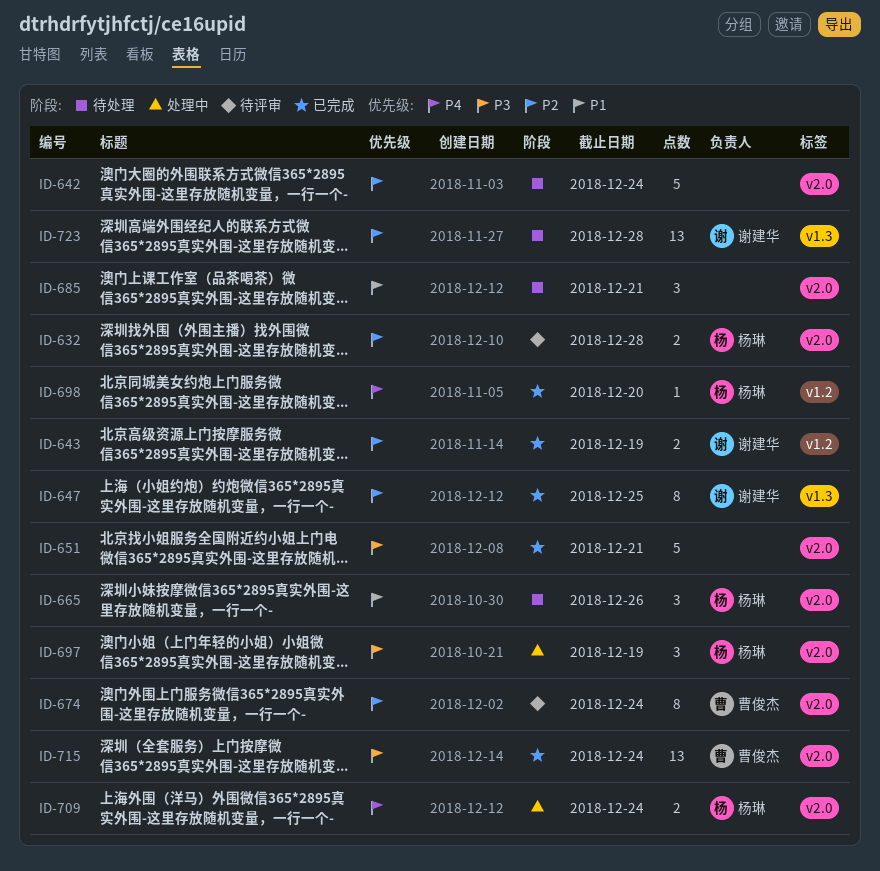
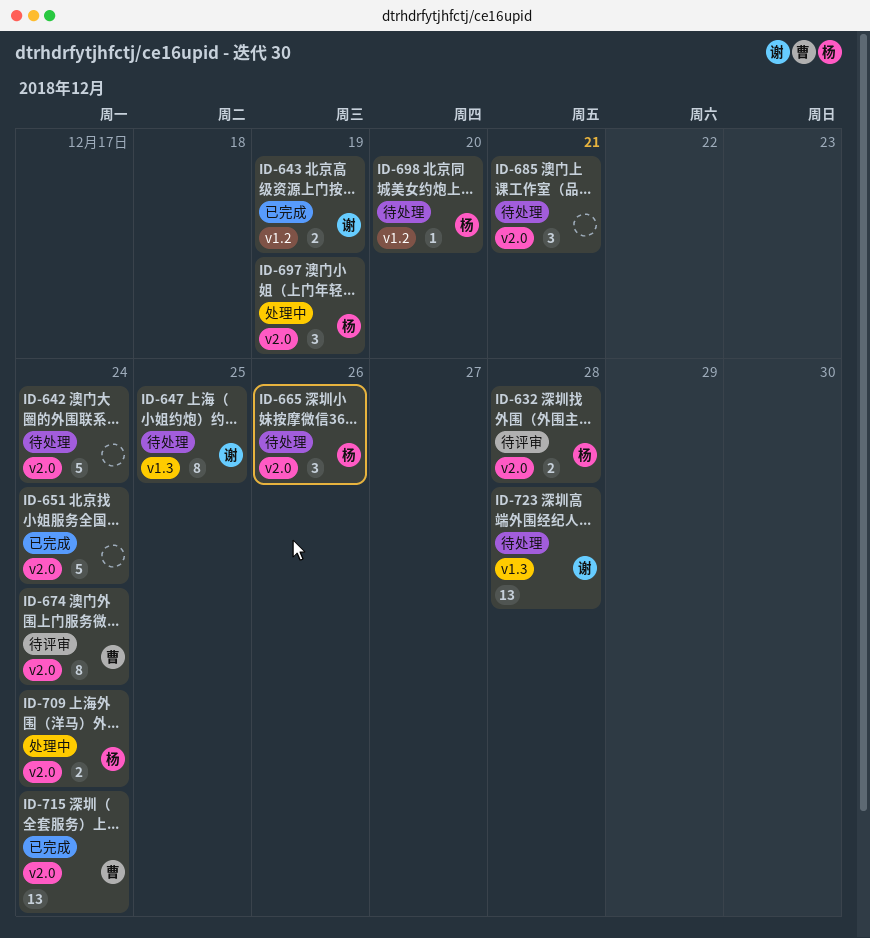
ID-647, status: 已完成 -> 待处理
ID-651, due: Dec 21 -> Dec 24
ID-698, status: 已完成 -> 待处理

